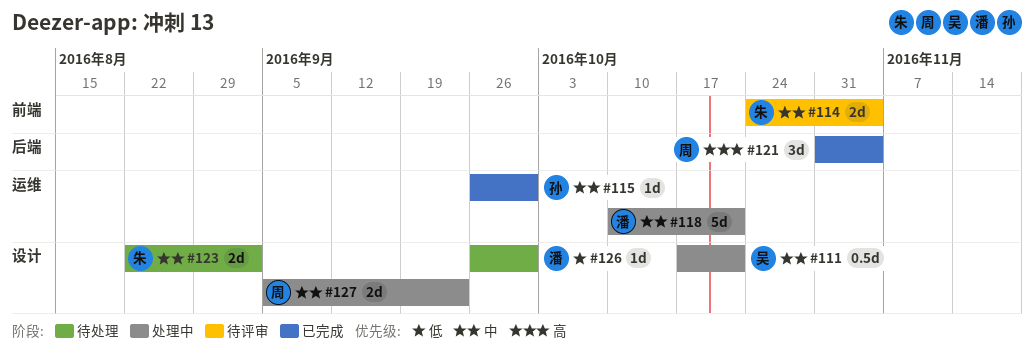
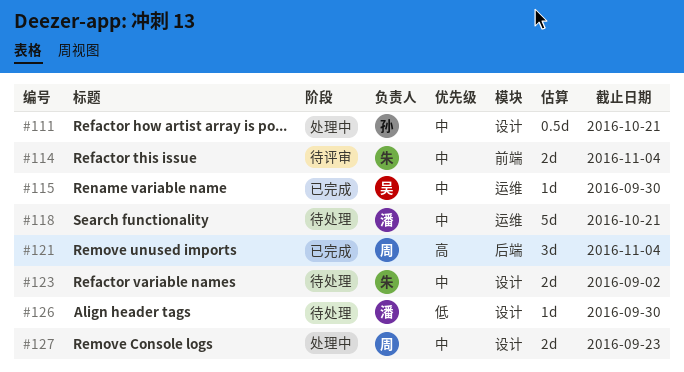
#111, owner: 吴 -> 孙
#115, owner: 孙 -> 吴
#118, status: 处理中 -> 待处理

